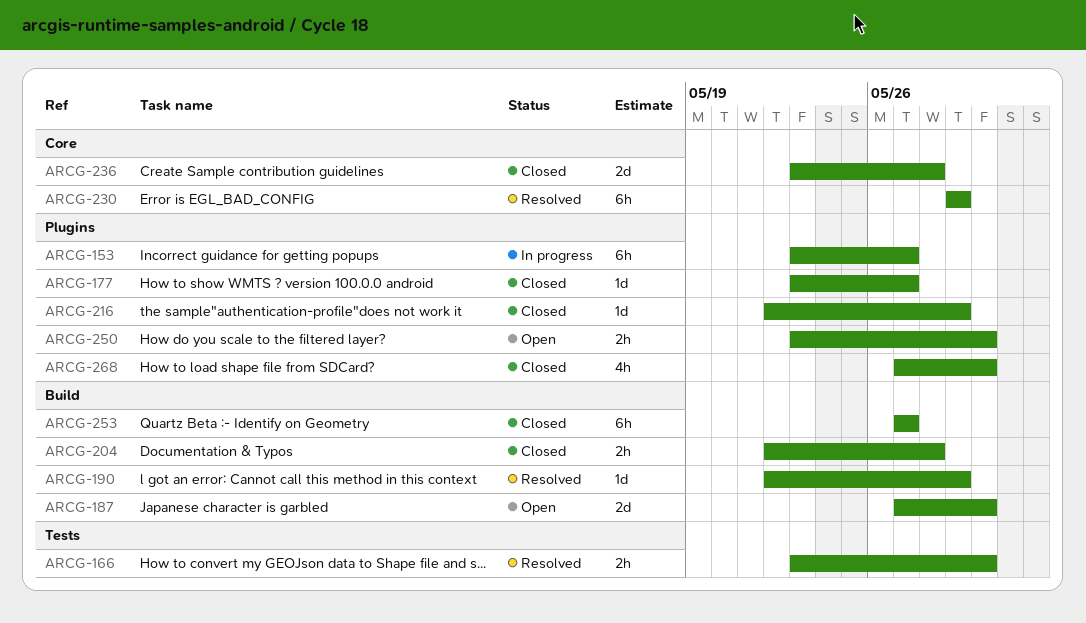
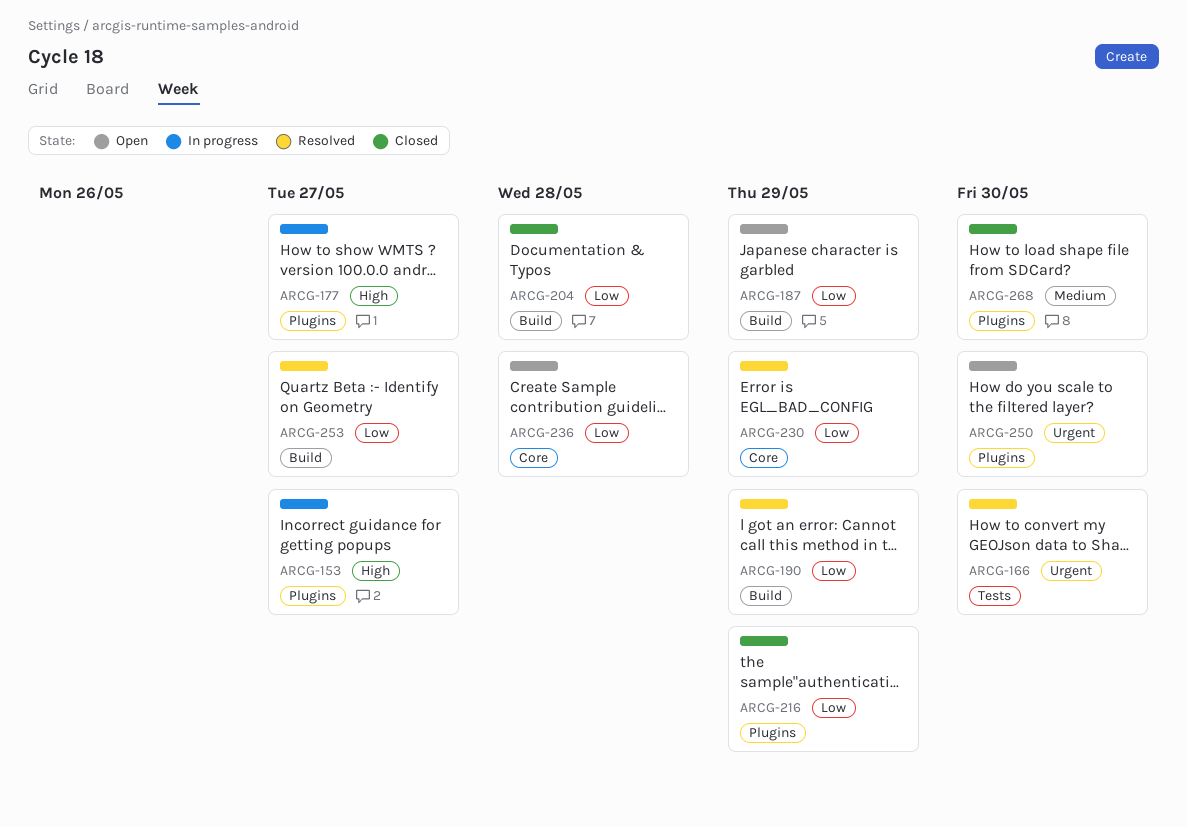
ARCG-177, status: Closed -> In progress
ARCG-187, due: May 30 -> May 29
ARCG-236, status: Closed -> Open
ARCG-253, status: Closed -> Resolved

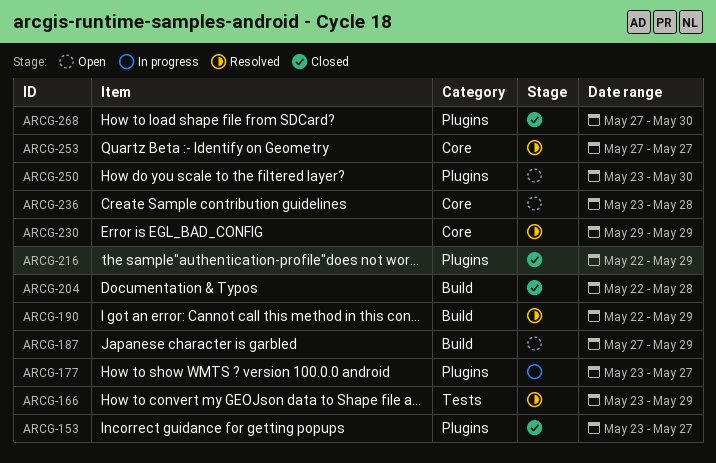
ARCG-153, status: In progress -> Closed
ARCG-166, due: May 30 -> May 29
ARCG-253, label: Build -> Core

